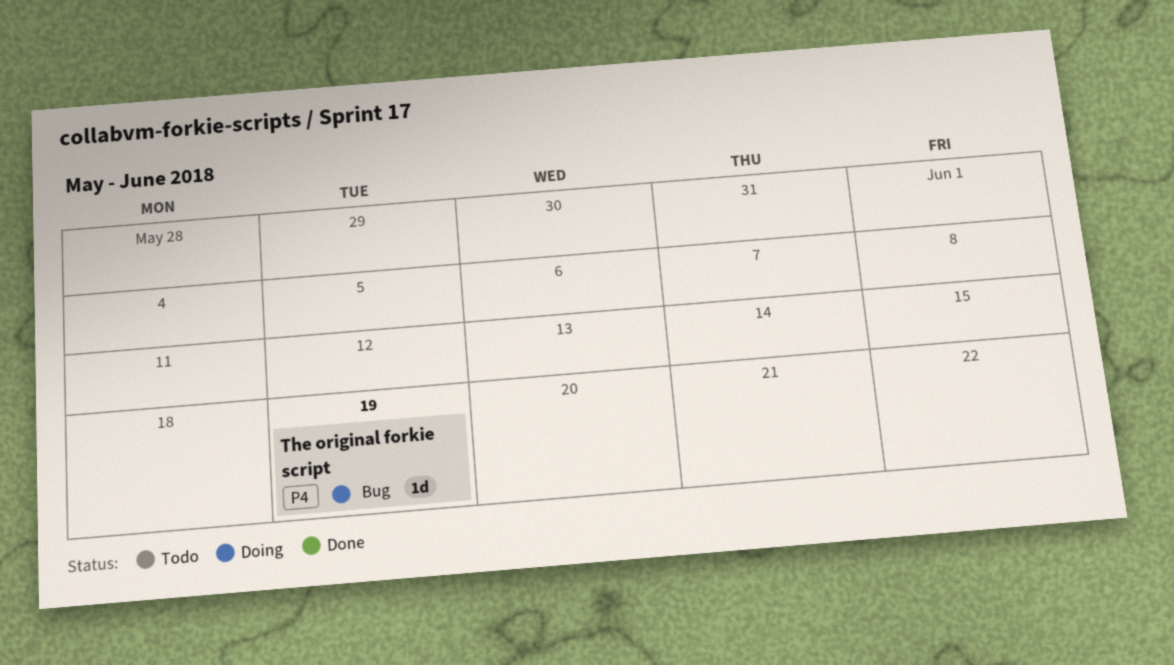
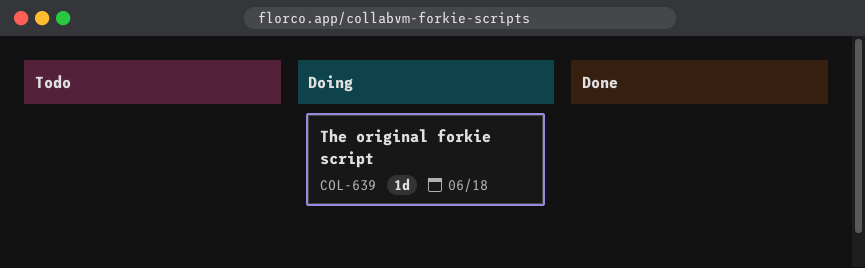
The original forkie script, due: Jun 19 -> Jun 18

